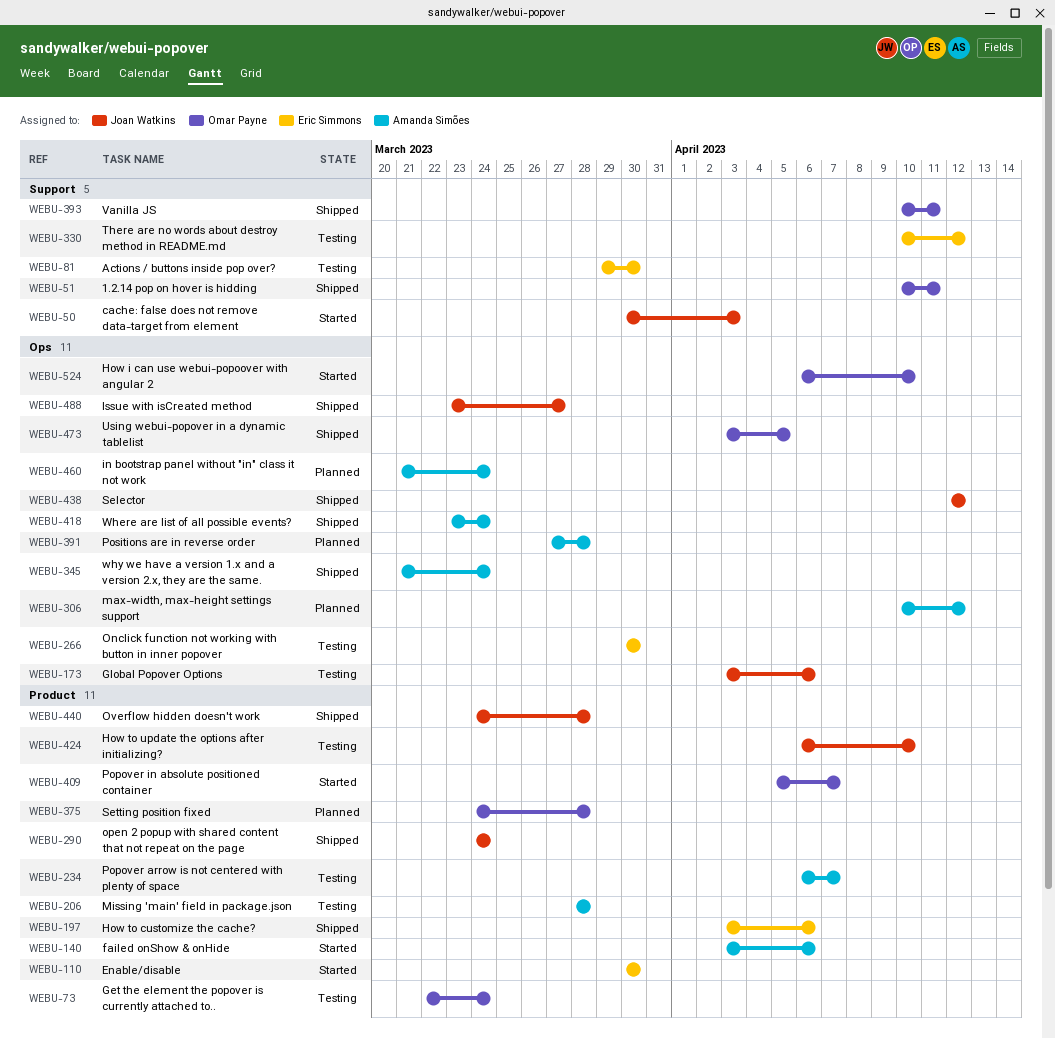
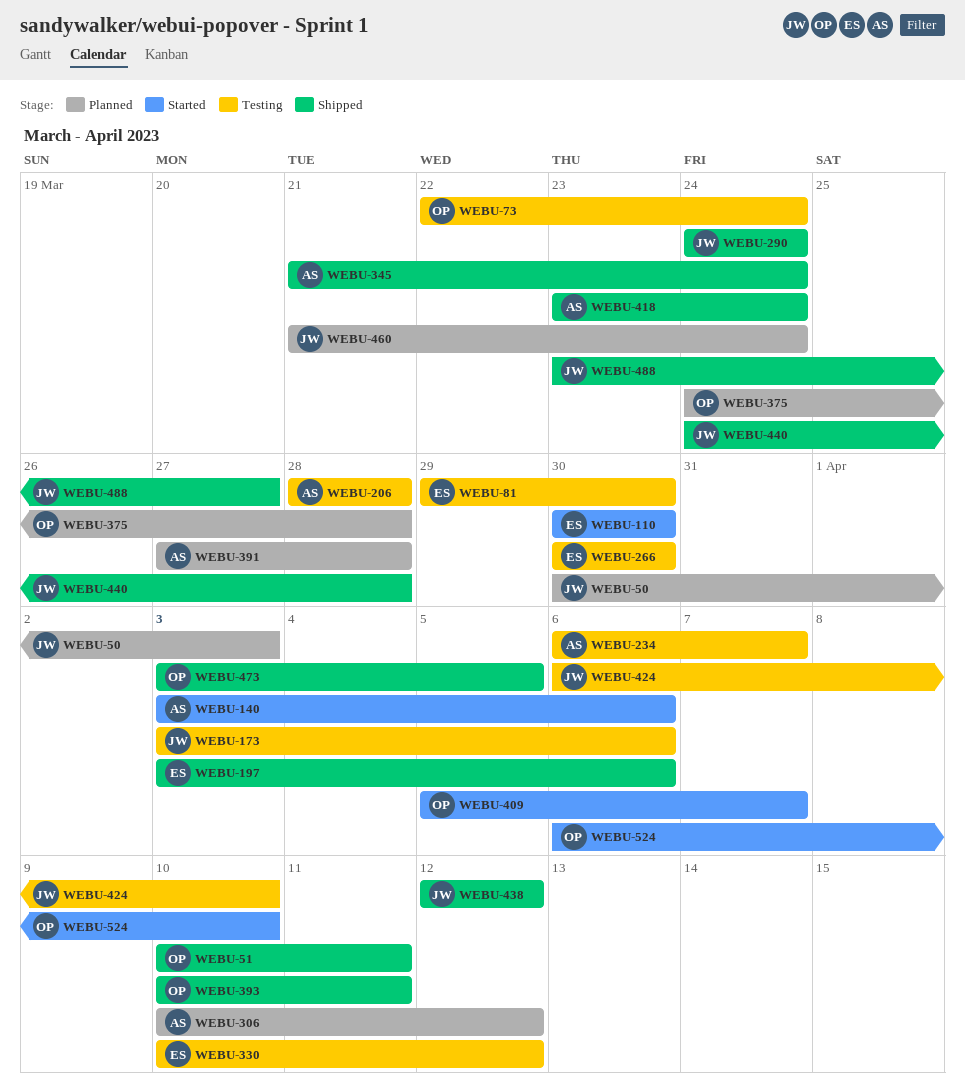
WEBU-50, status: Started -> Planned
WEBU-460, owner: Amanda Simões -> Joan Watkins

